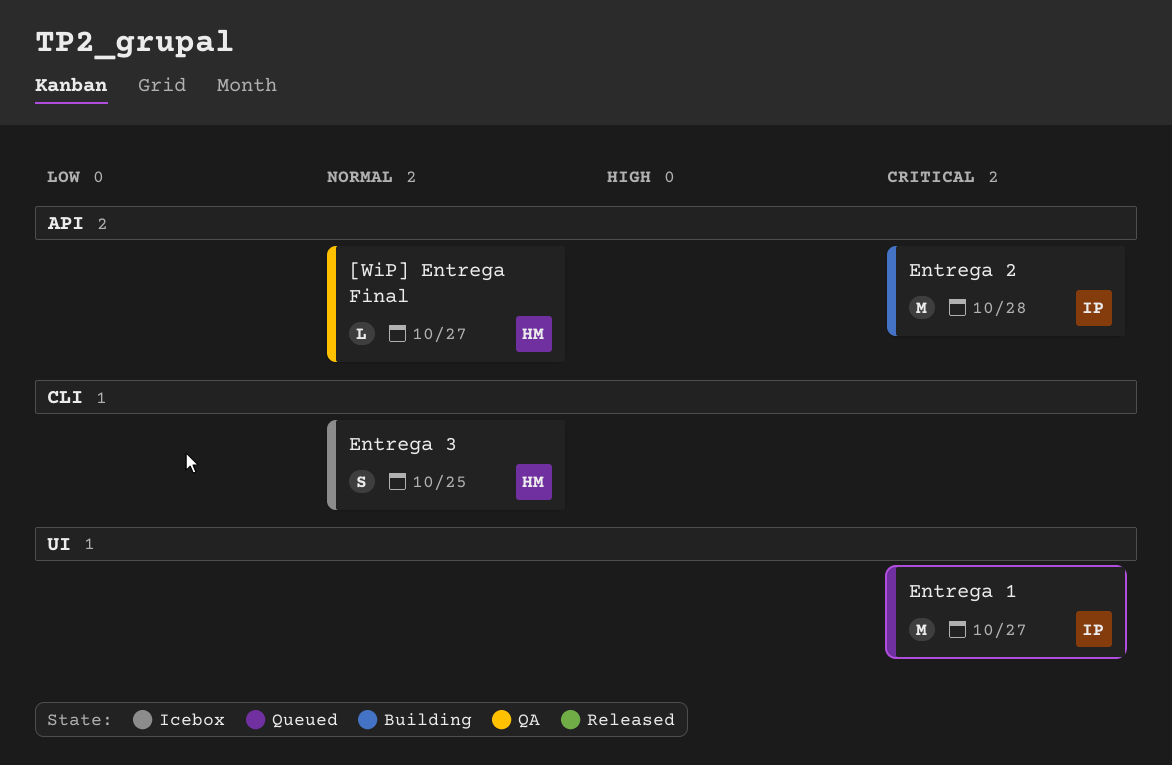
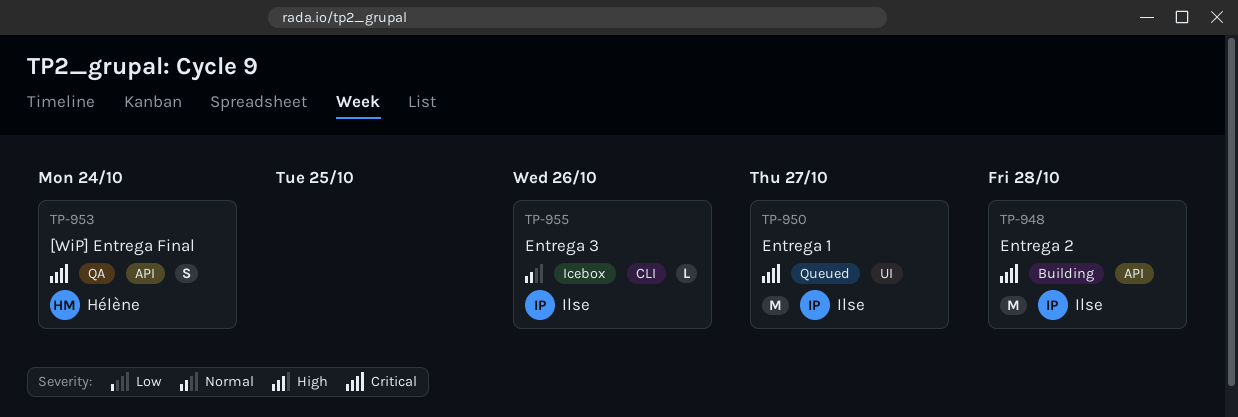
[WiP] Entrega Final, priority: Normal -> Critical
[WiP] Entrega Final, estimate: L -> S
[WiP] Entrega Final, due: Oct 27 -> Oct 24
Entrega 3, owner: Hélène -> Ilse
Entrega 3, estimate: S -> L
Entrega 3, due: Oct 25 -> Oct 26

